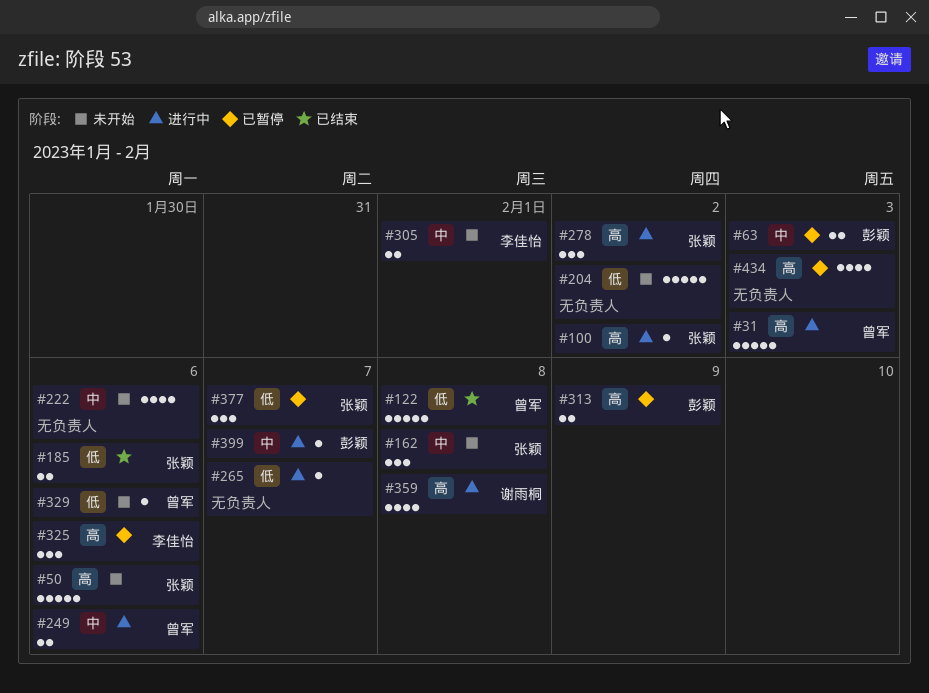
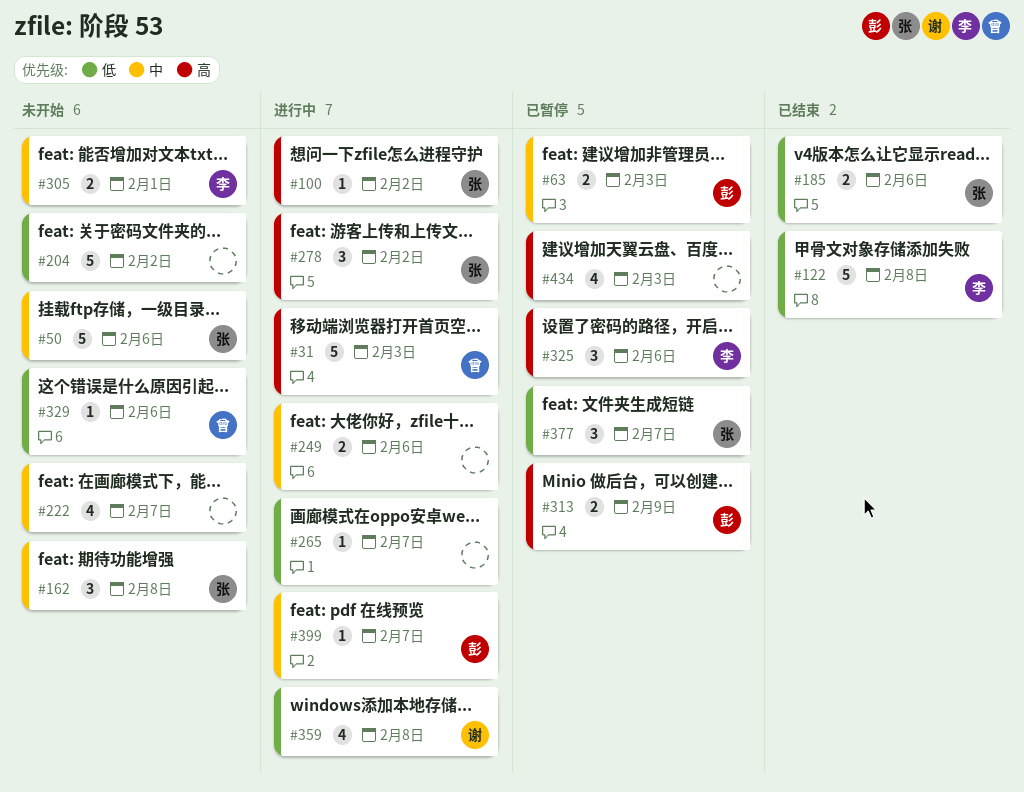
#50, priority: 高 -> 中
#122, owner: 曾军 -> 李佳怡
#222, due: Feb 6 -> Feb 7
#249, owner: 曾军 -> none
#359, priority: 高 -> 低

